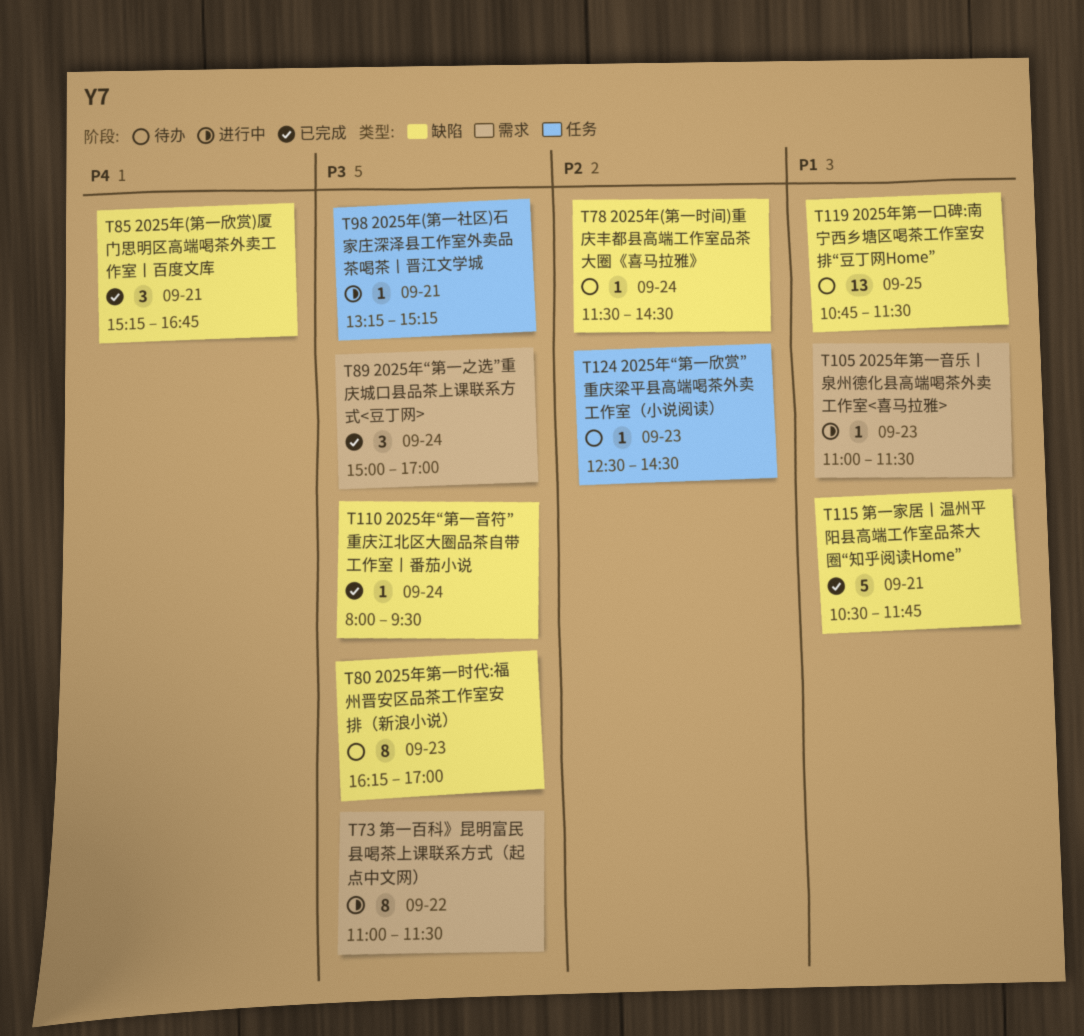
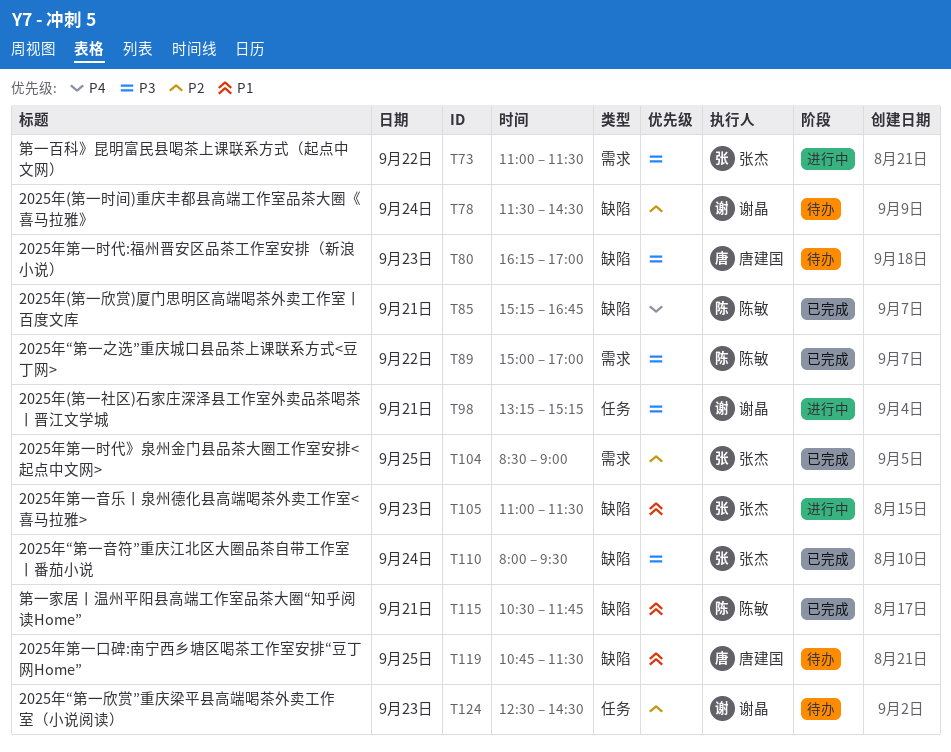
T89, day: Sep 24 -> Sep 22
T104: none -> present
T105, label: 需求 -> 缺陷

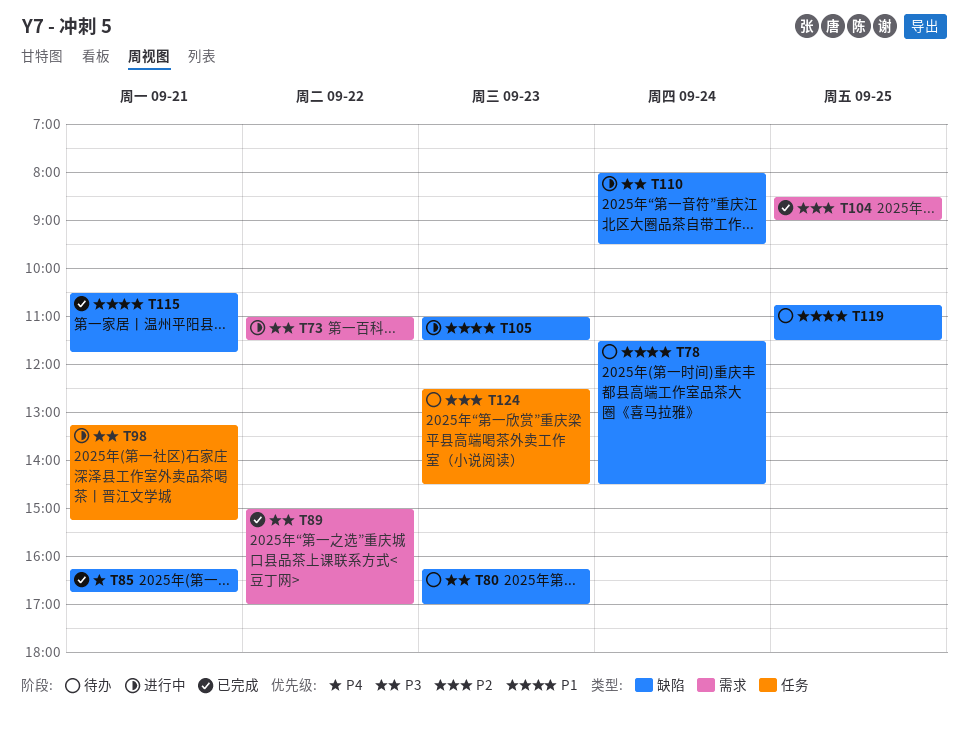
T78, priority: P2 -> P1
T85, begins: 15:15 -> 16:15
T110, status: 已完成 -> 进行中

